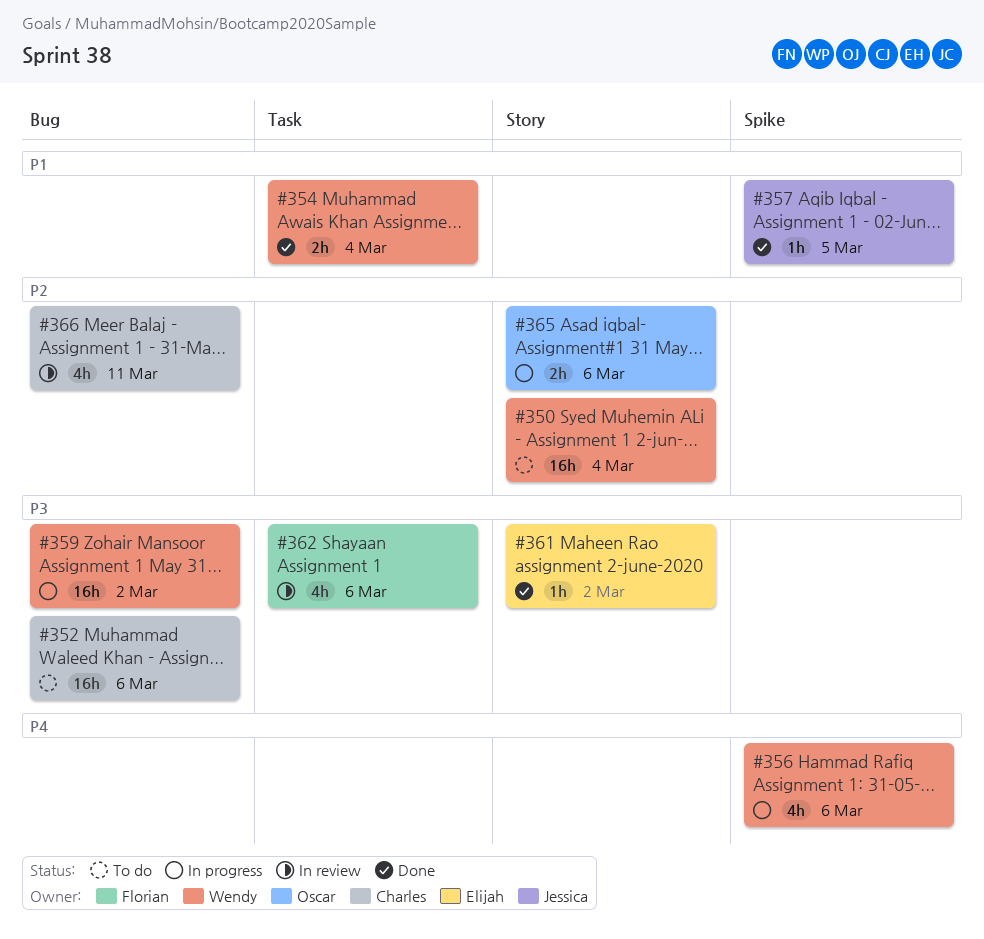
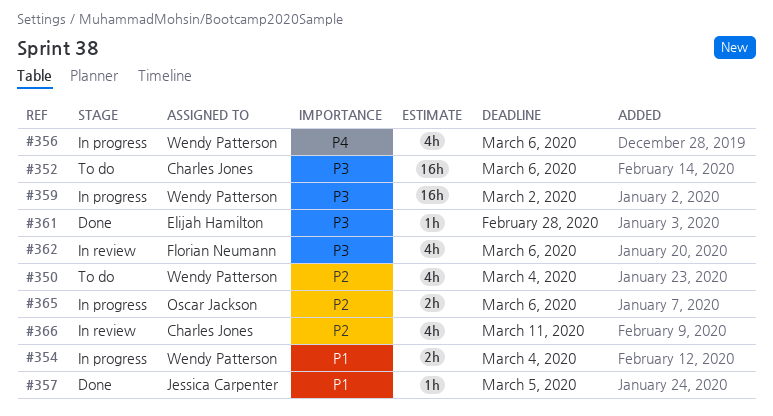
#350, estimate: 16h -> 4h
#354, status: Done -> In progress
#361, due: Mar 2 -> Feb 28

